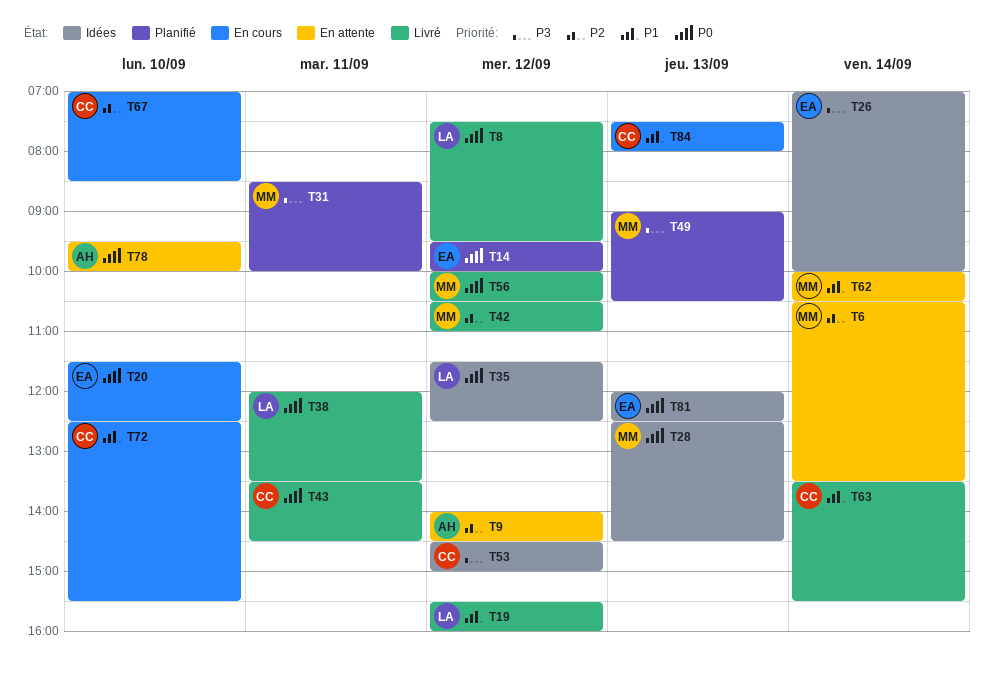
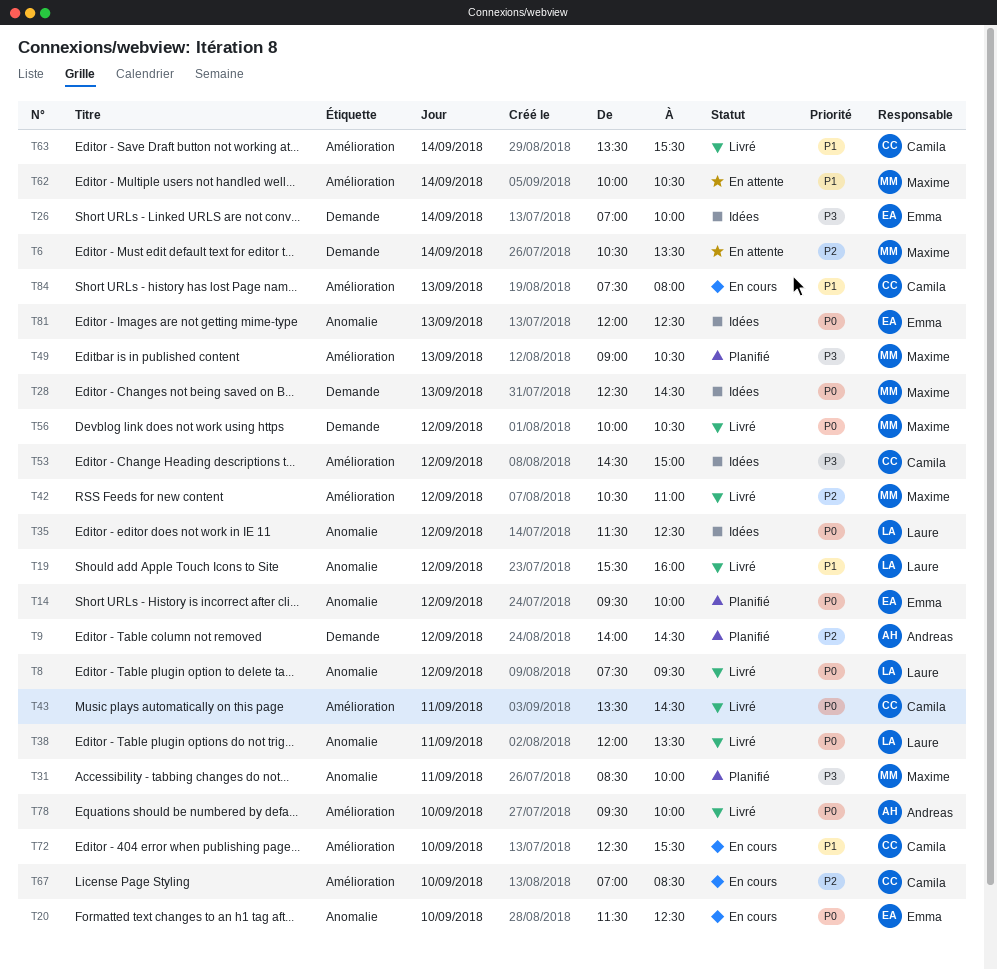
T9, status: En attente -> Planifié
T78, status: En attente -> Livré

